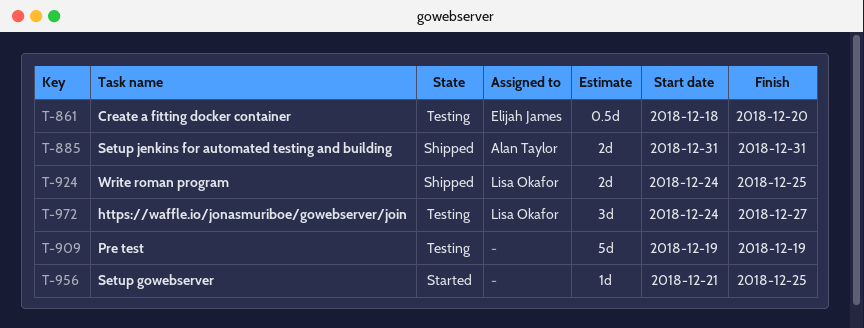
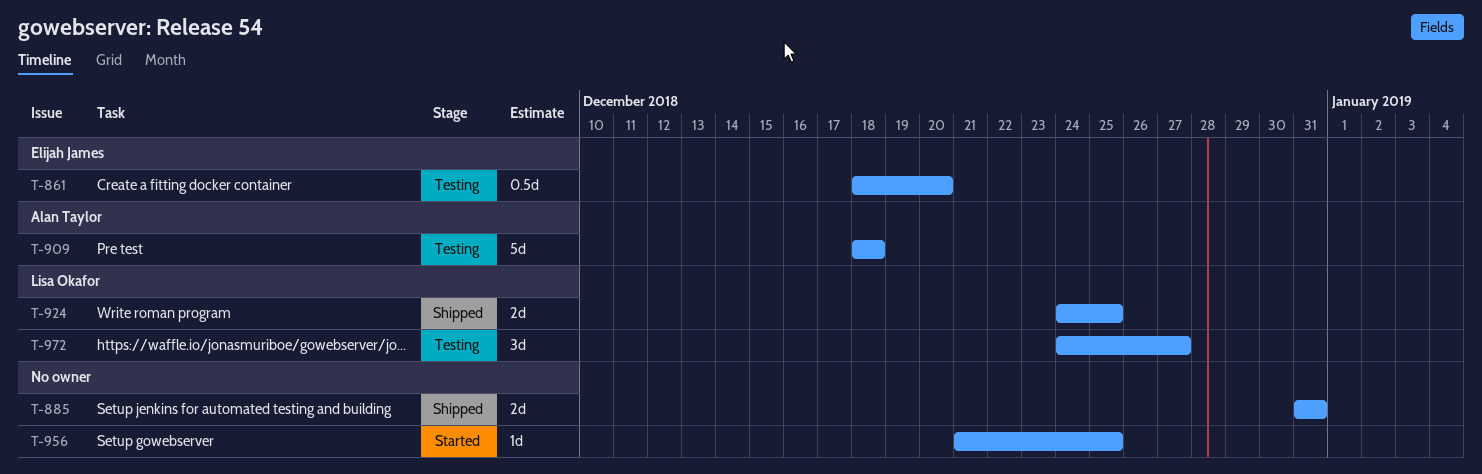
T-885, owner: Alan Taylor -> none
T-909, owner: none -> Alan Taylor
T-909, start: Dec 19 -> Dec 18
T-909, due: Dec 19 -> Dec 18

